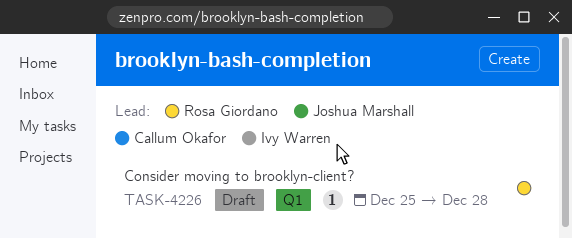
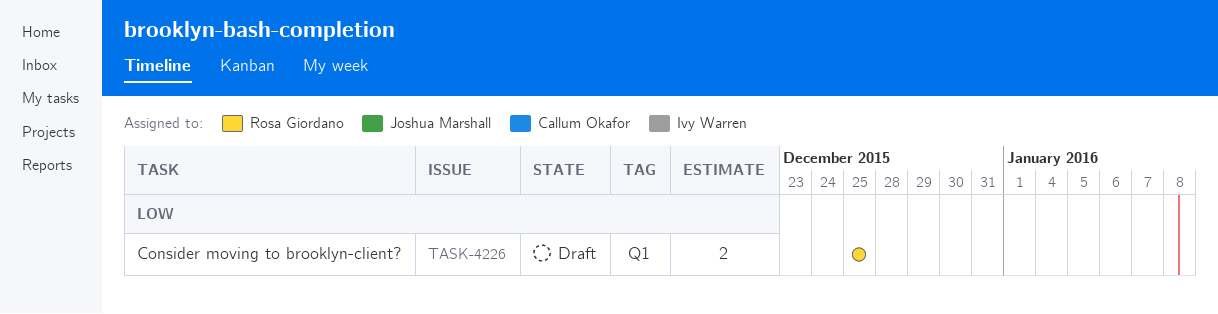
TASK-4226, estimate: 1 -> 2
TASK-4226, due: Dec 28 -> Dec 25

